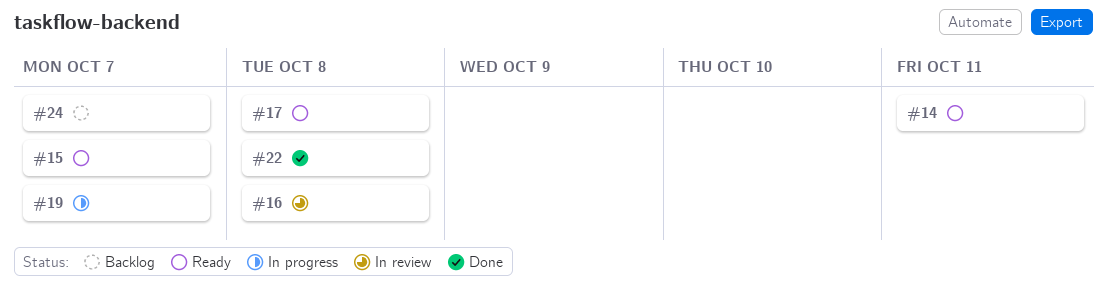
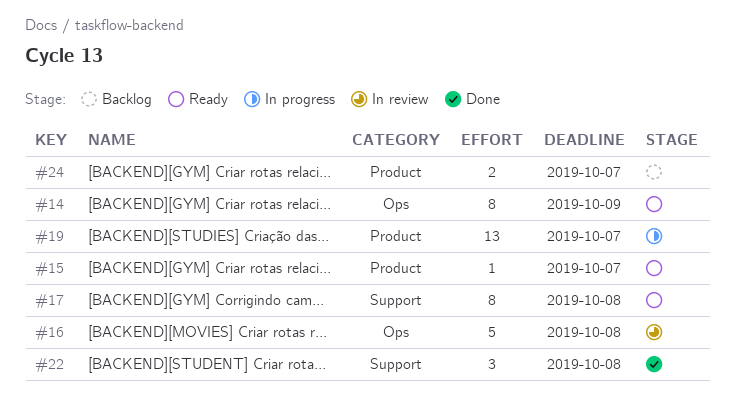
#14, due: Oct 11 -> Oct 9

